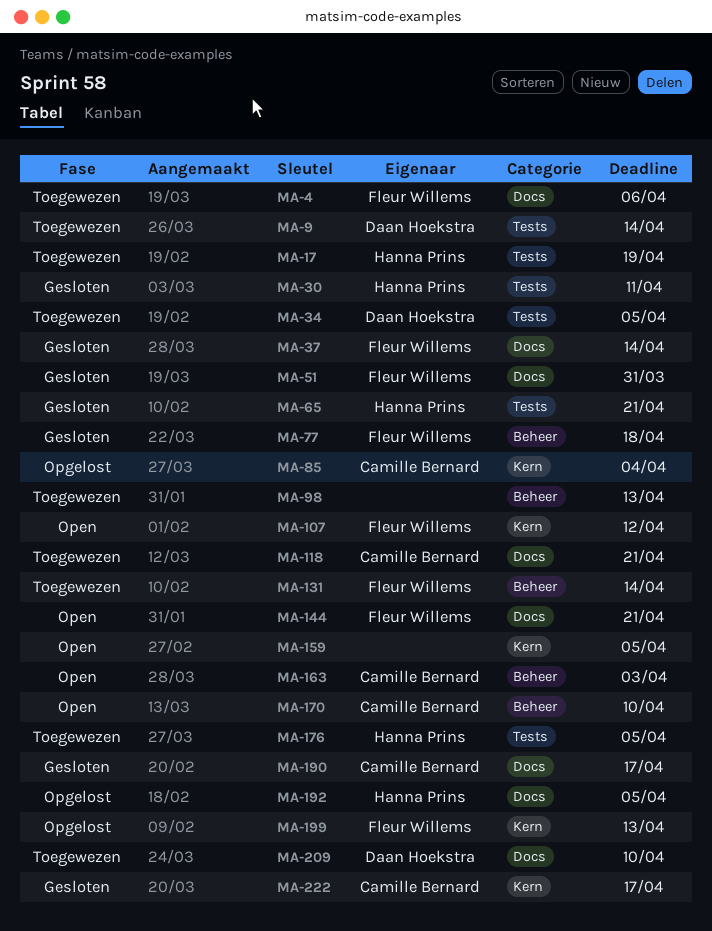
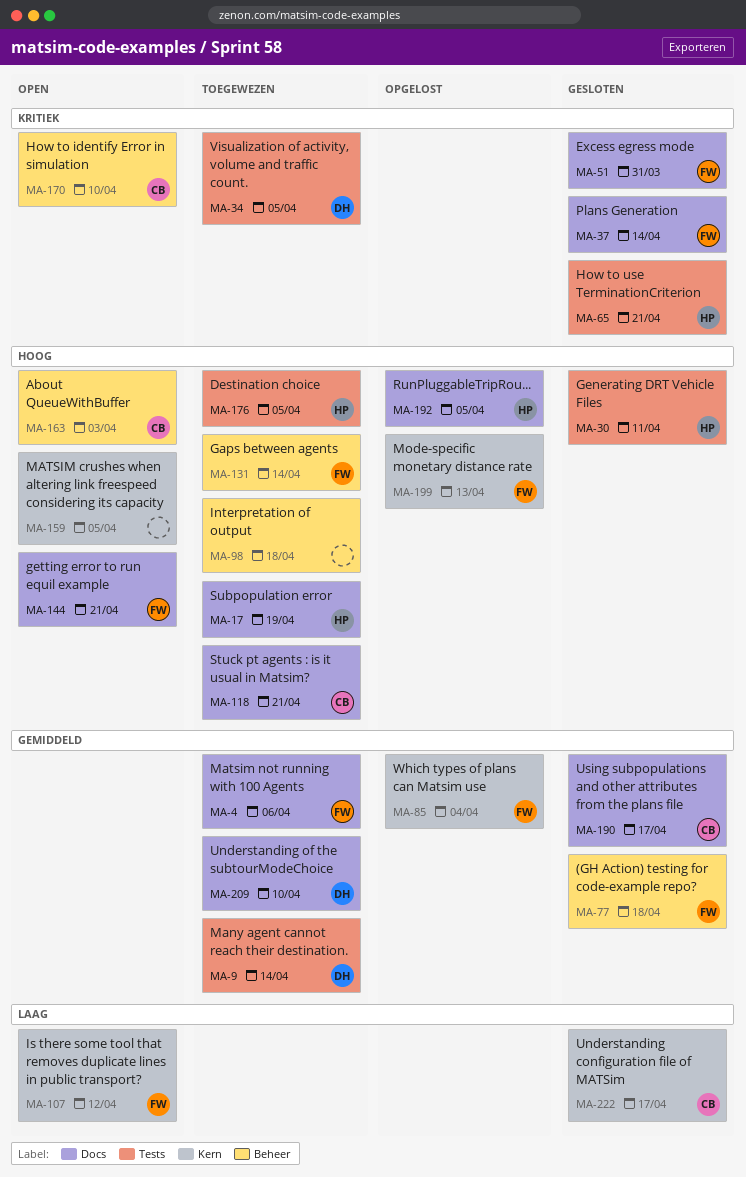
MA-17, label: Tests -> Docs
MA-85, owner: Camille Bernard -> Fleur Willems
MA-98, due: Apr 13 -> Apr 18

